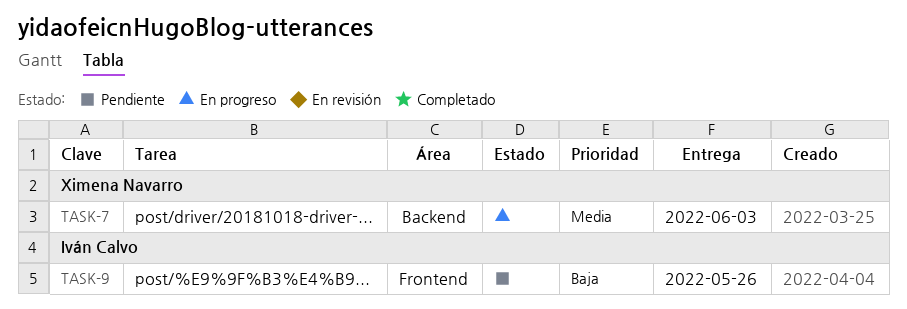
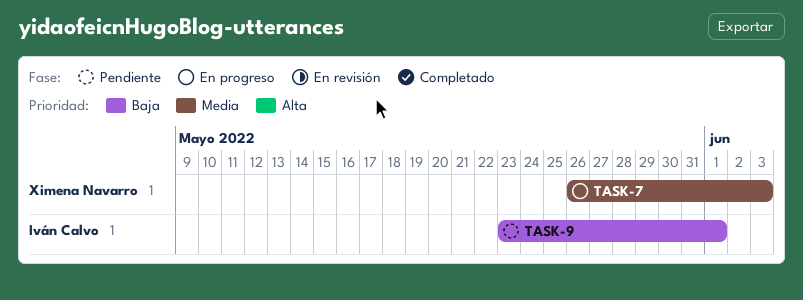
TASK-9, due: May 26 -> Jun 1

